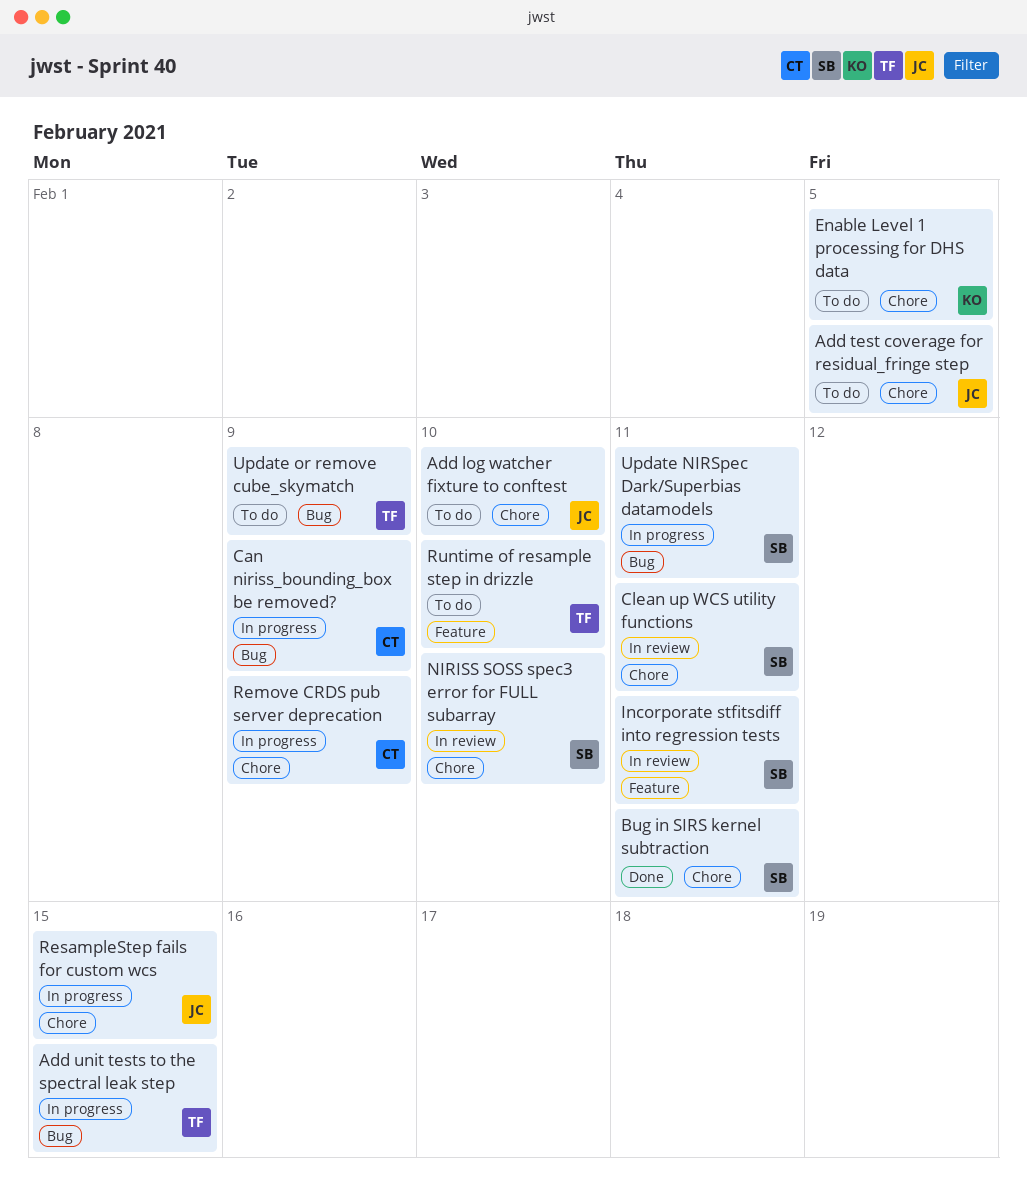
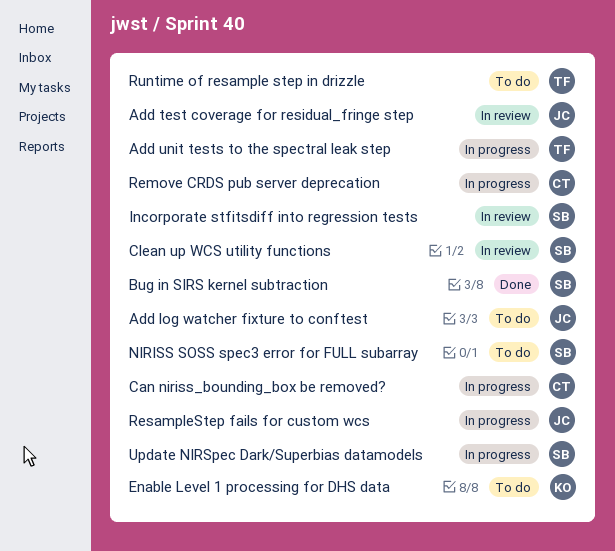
Add test coverage for residual_fringe step, status: To do -> In review
NIRISS SOSS spec3 error for FULL subarray, status: In review -> To do
Update or remove cube_skymatch: present -> none

